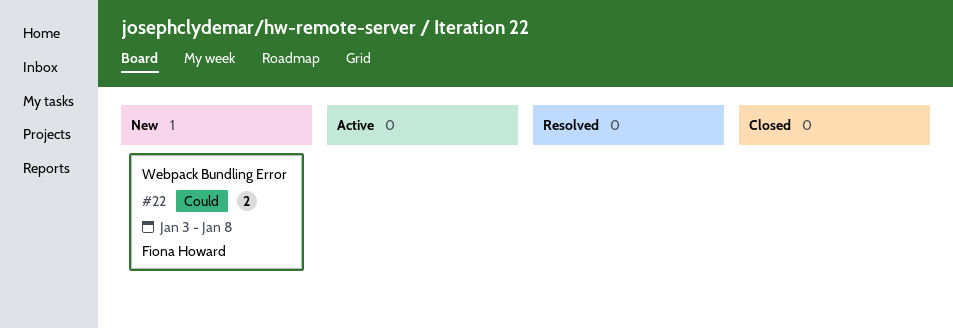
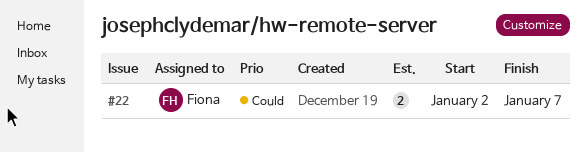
#22, start: Jan 3 -> Jan 2
#22, due: Jan 8 -> Jan 7

